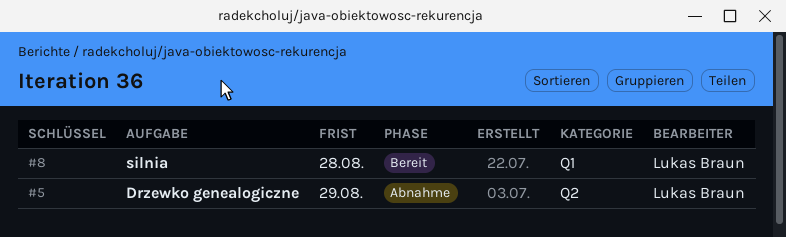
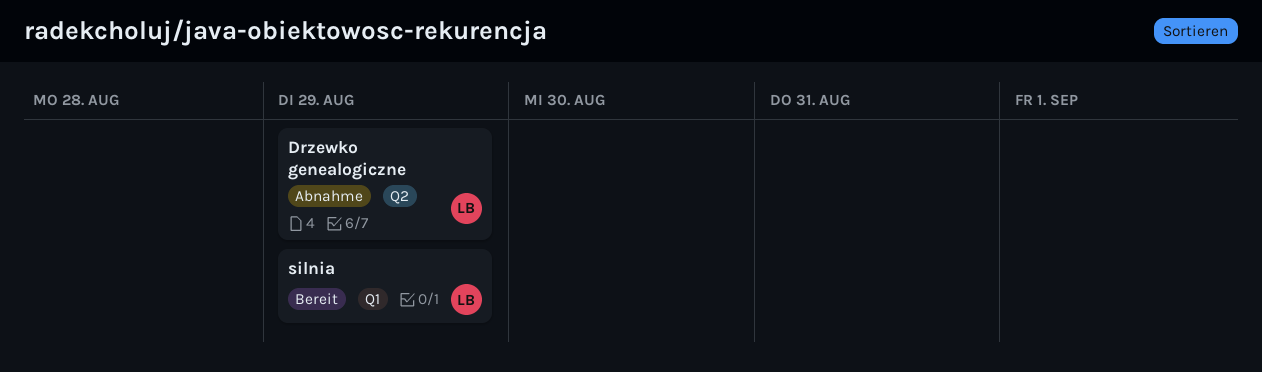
silnia, due: Aug 28 -> Aug 29

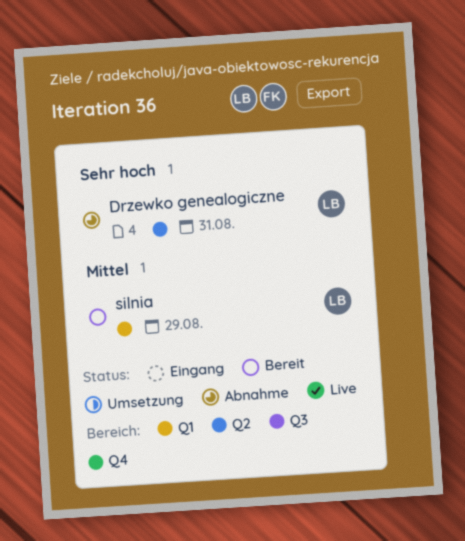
Drzewko genealogiczne, due: Aug 29 -> Aug 31

